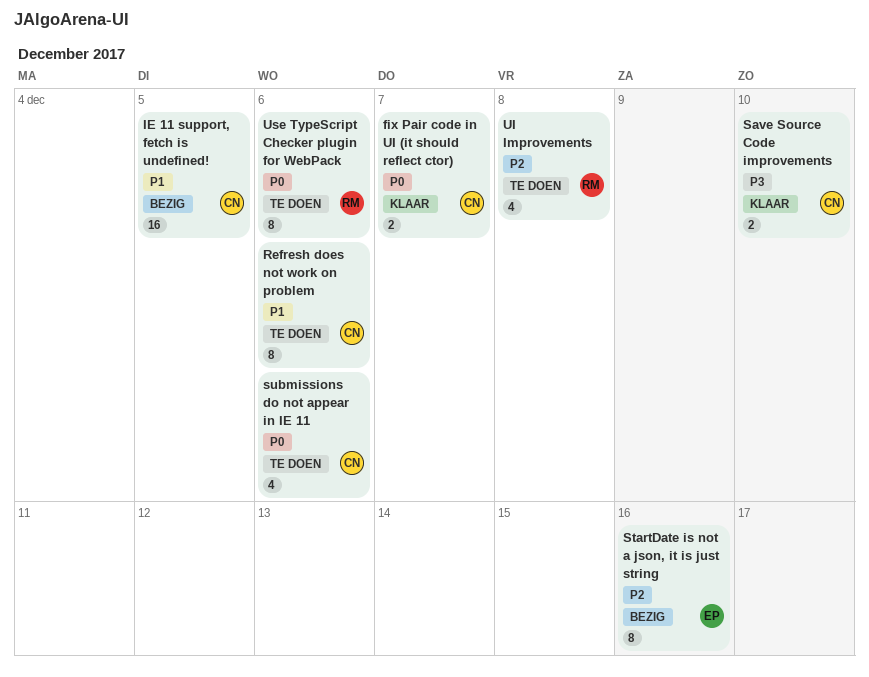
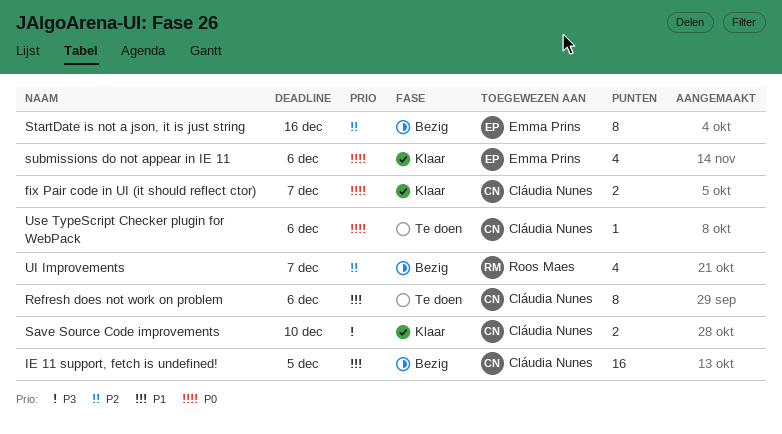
submissions do not appear in IE 11, status: Te doen -> Klaar
submissions do not appear in IE 11, owner: Cláudia Nunes -> Emma Prins
UI Improvements, status: Te doen -> Bezig
UI Improvements, due: Dec 8 -> Dec 7
Use TypeScript Checker plugin for WebPack, owner: Roos Maes -> Cláudia Nunes
Use TypeScript Checker plugin for WebPack, estimate: 8 -> 1

